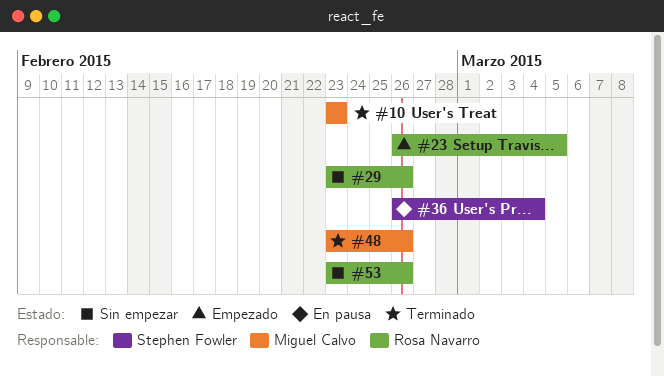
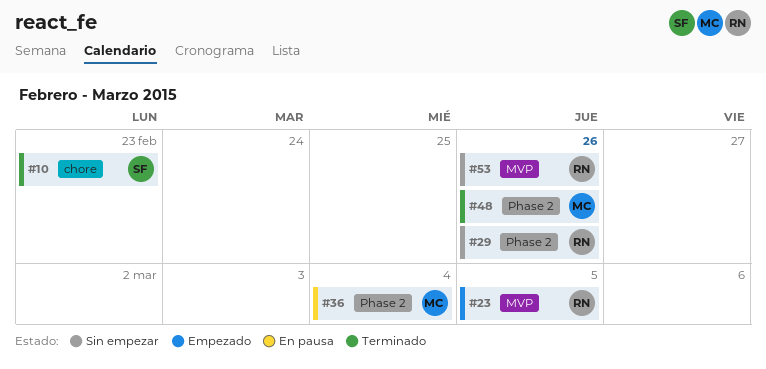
#10, owner: Miguel Calvo -> Stephen Fowler
#36, owner: Stephen Fowler -> Miguel Calvo

